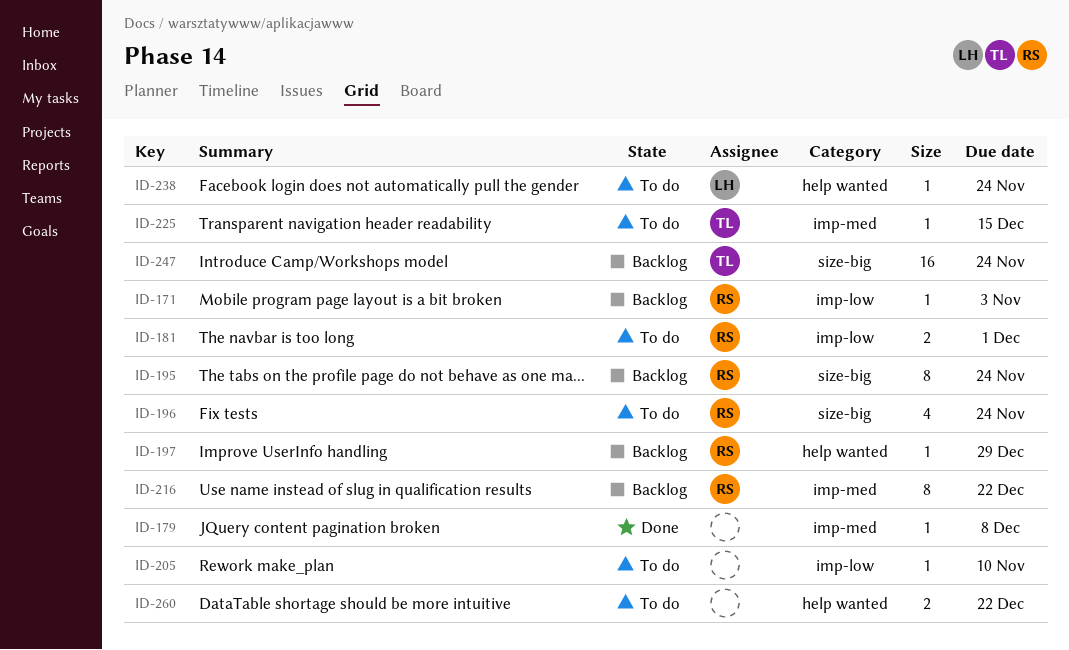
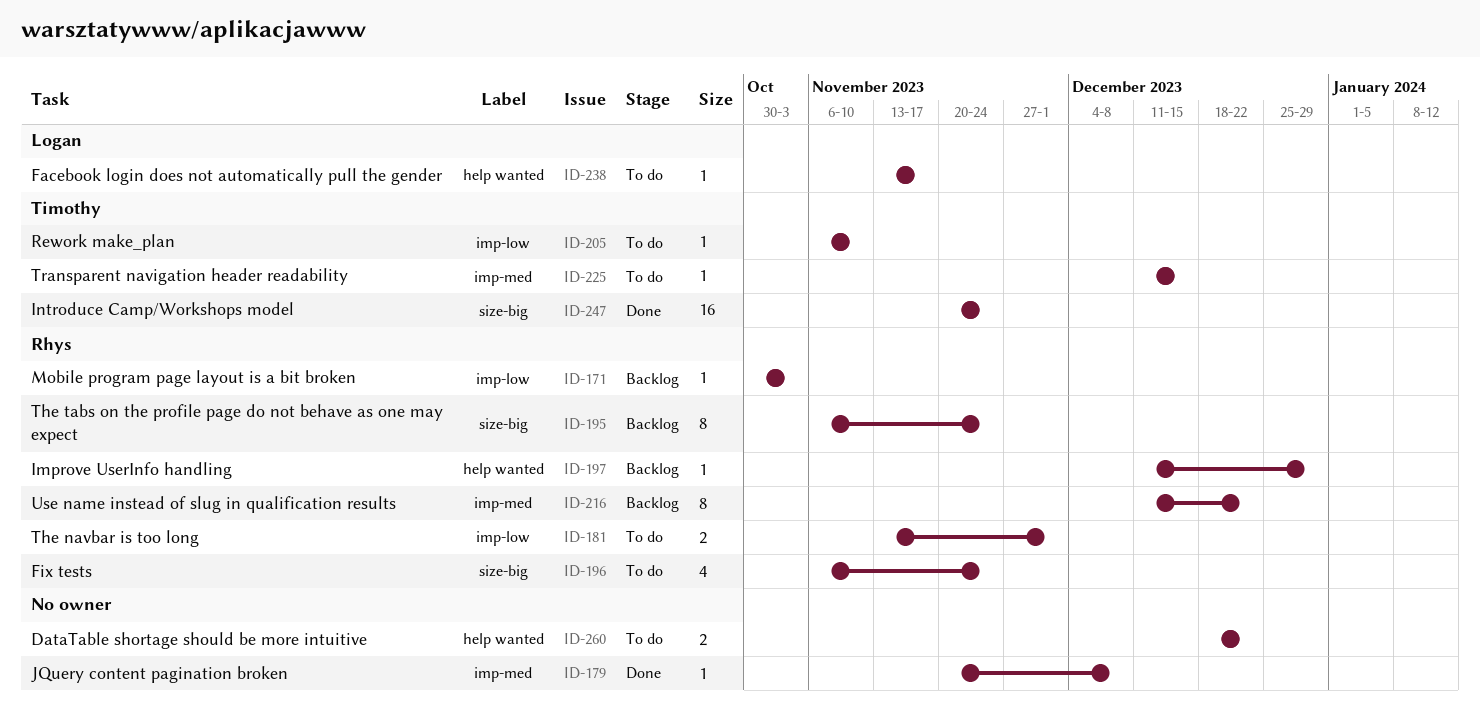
ID-205, owner: none -> Timothy
ID-238, due: Nov 24 -> Nov 17
ID-247, status: Backlog -> Done

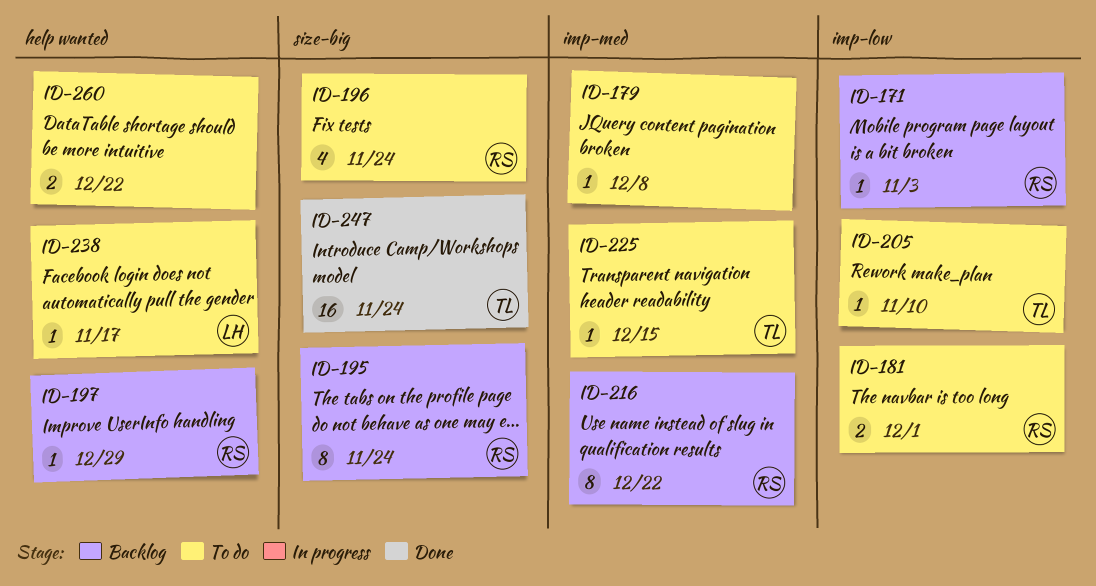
ID-179, status: Done -> To do

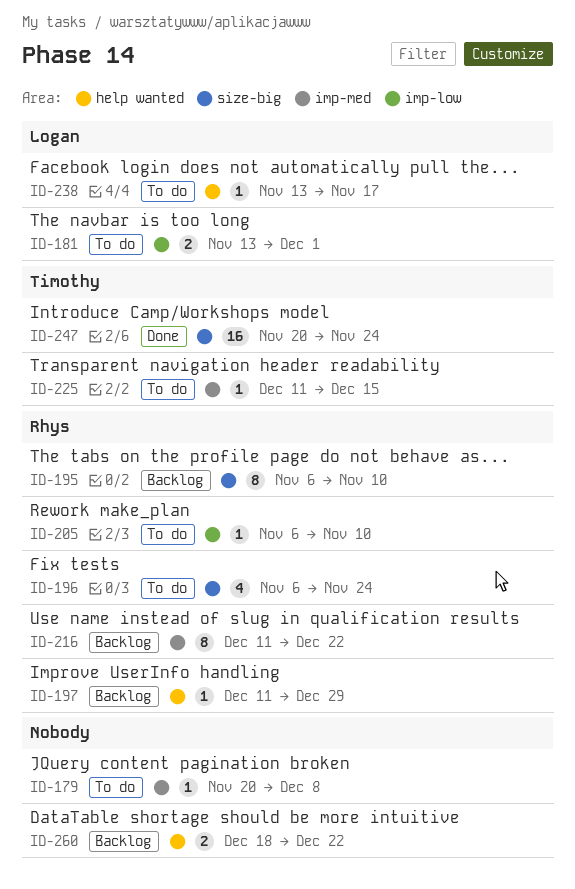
ID-171: present -> none
ID-181, owner: Rhys -> Logan
ID-195, due: Nov 24 -> Nov 10
ID-205, owner: Timothy -> Rhys
ID-260, status: To do -> Backlog

